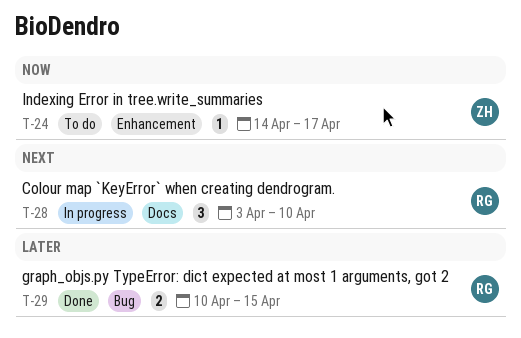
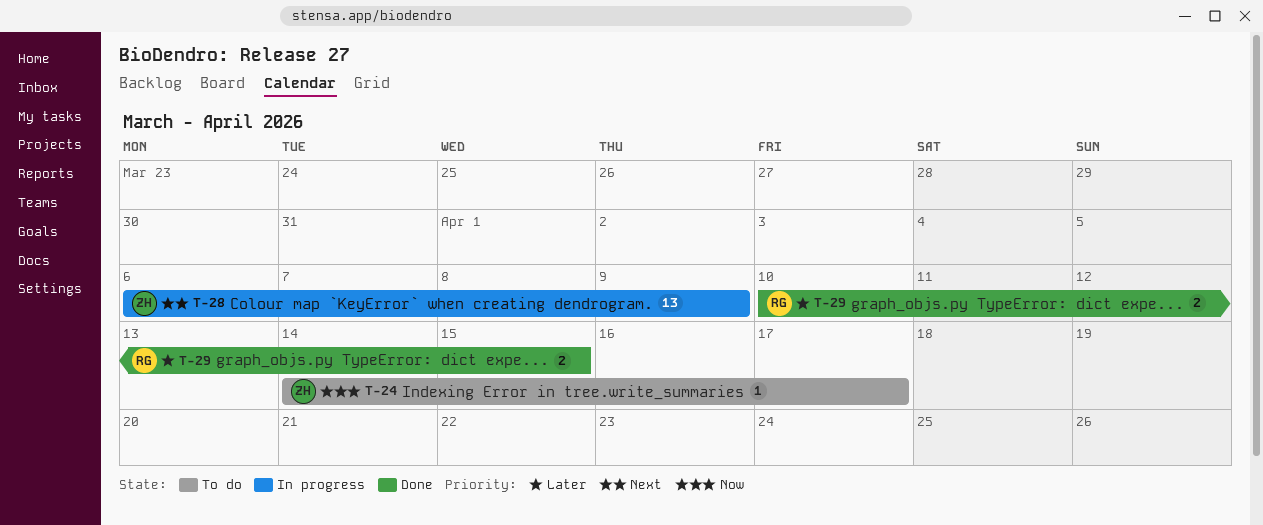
T-28, owner: RG -> ZH
T-28, estimate: 3 -> 13
T-28, start: Apr 3 -> Apr 6
T-28, due: Apr 10 -> Apr 9

